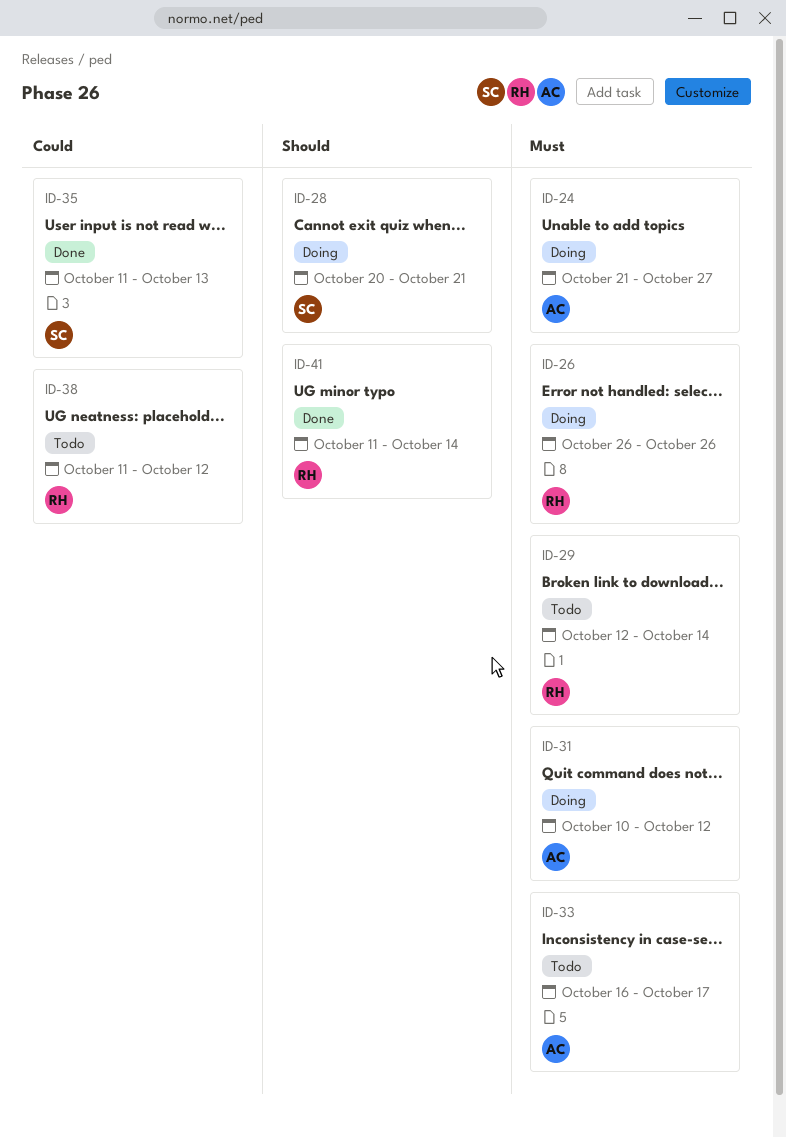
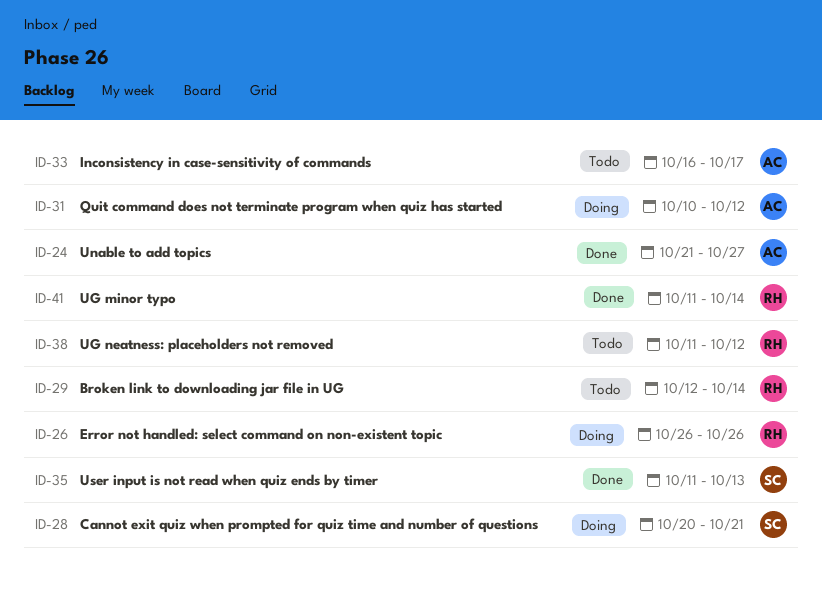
ID-24, status: Doing -> Done

